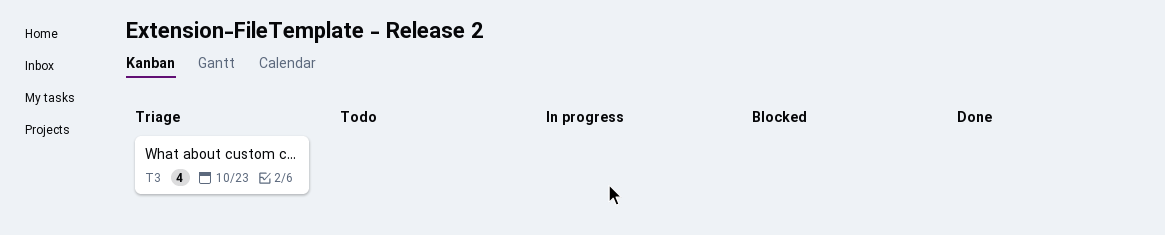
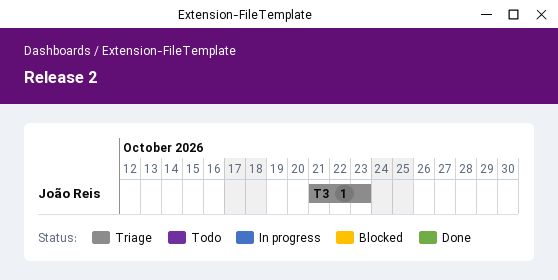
T3, estimate: 4 -> 1

